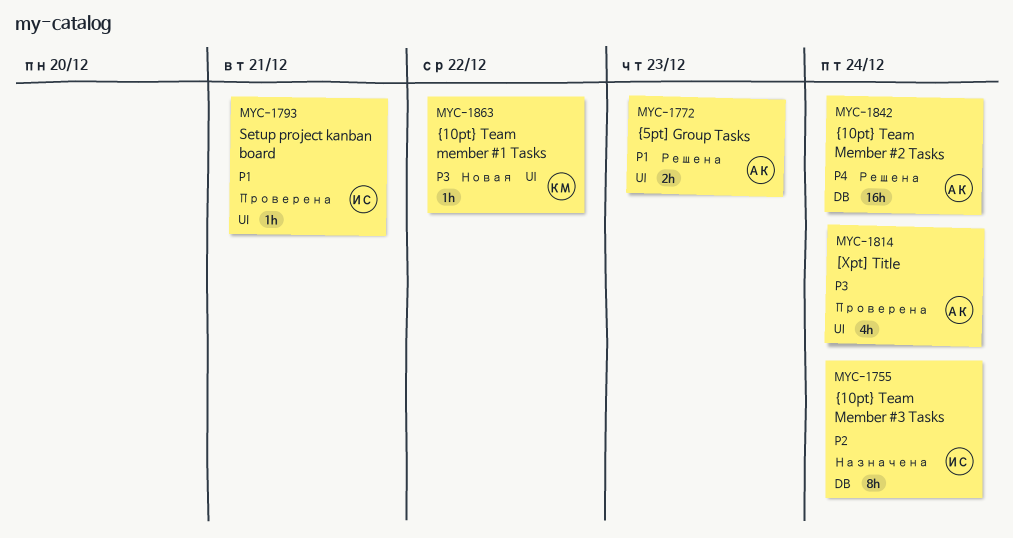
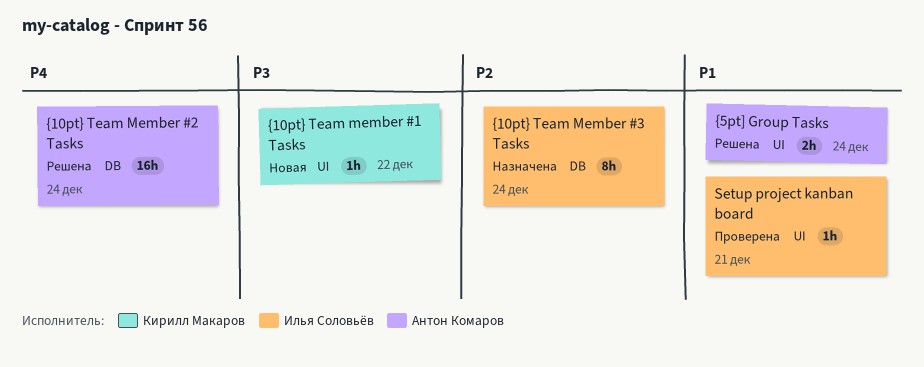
[Xpt] Title: present -> none
{5pt] Group Tasks, due: Dec 23 -> Dec 24

